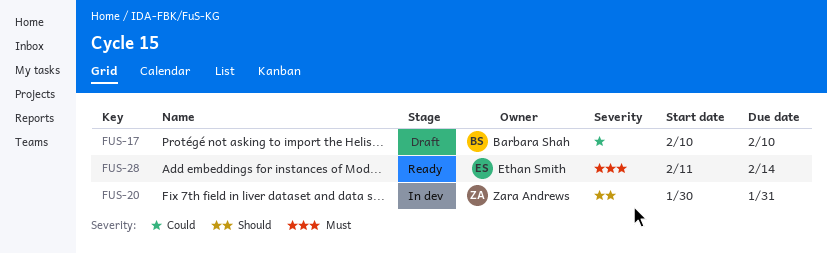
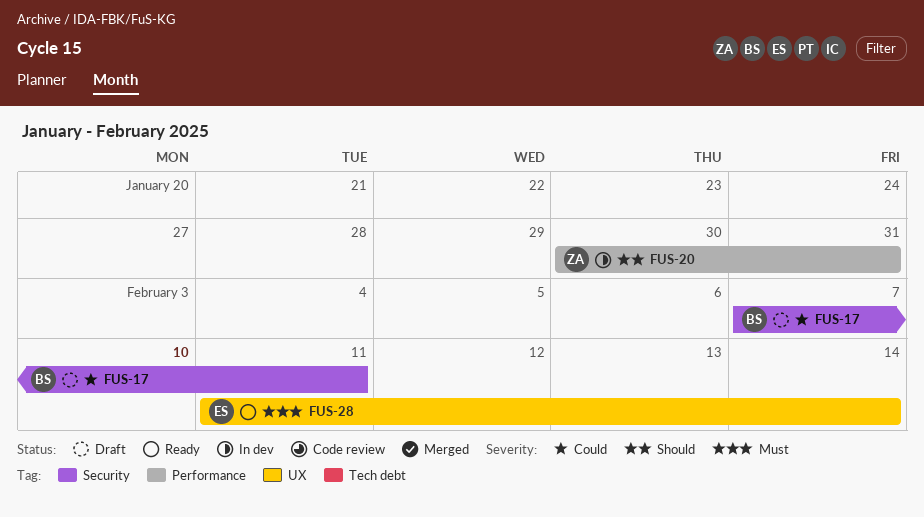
FUS-17, start: Feb 10 -> Feb 7
FUS-17, due: Feb 10 -> Feb 11

